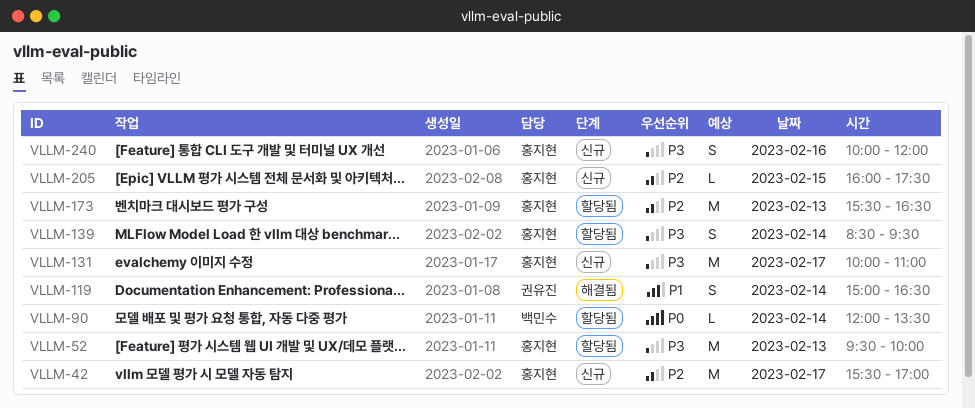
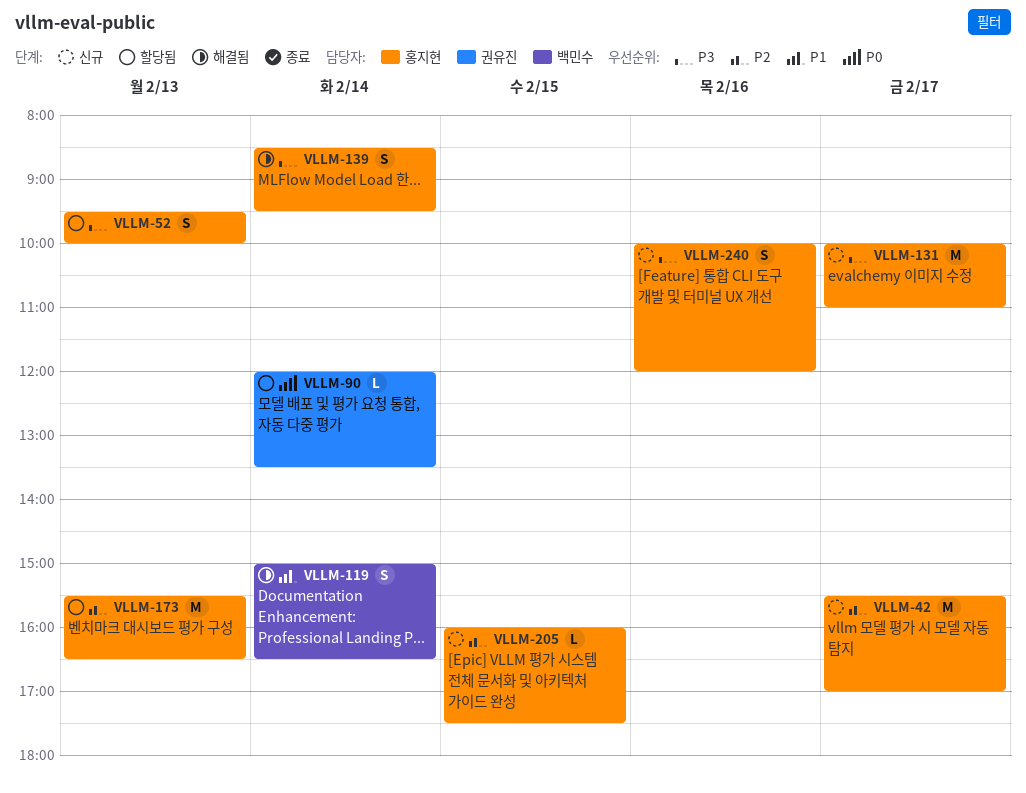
VLLM-52, estimate: M -> S
VLLM-90, owner: 백민수 -> 권유진
VLLM-119, owner: 권유진 -> 백민수
VLLM-139, status: 할당됨 -> 해결됨

